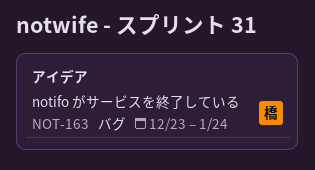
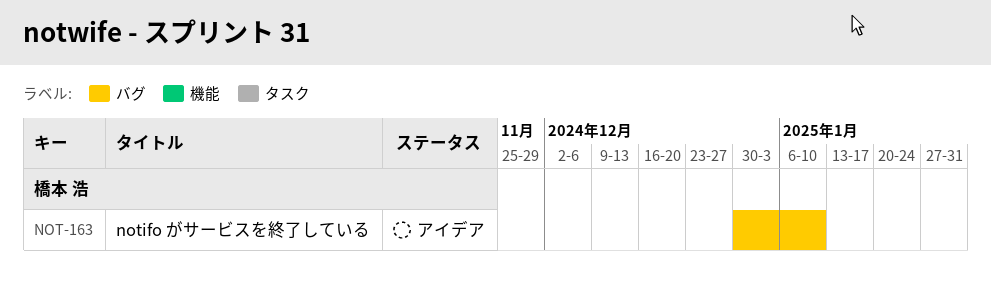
NOT-163, start: Dec 23 -> Dec 30
NOT-163, due: Jan 24 -> Jan 10

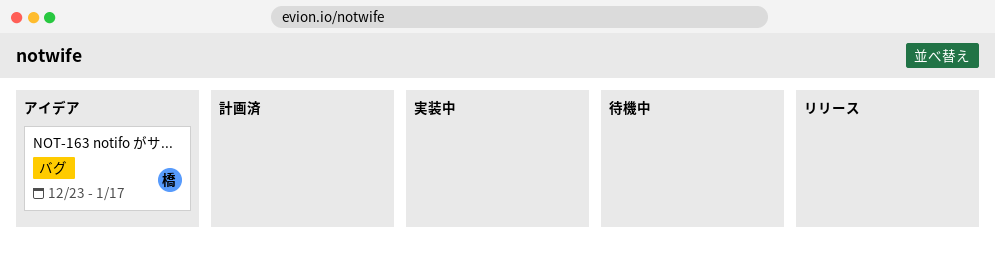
NOT-163, start: Dec 30 -> Dec 23
NOT-163, due: Jan 10 -> Jan 17

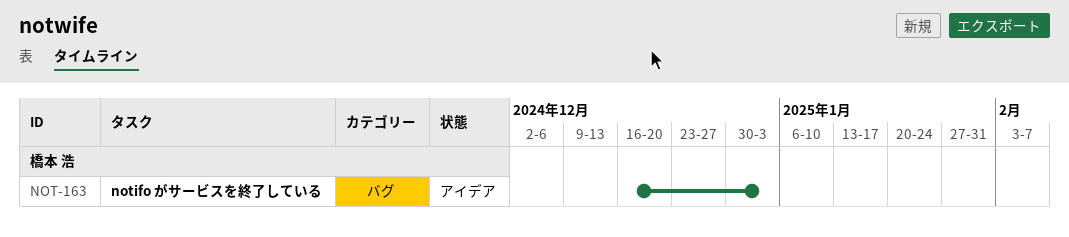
NOT-163, start: Dec 23 -> Dec 16
NOT-163, due: Jan 17 -> Jan 3

